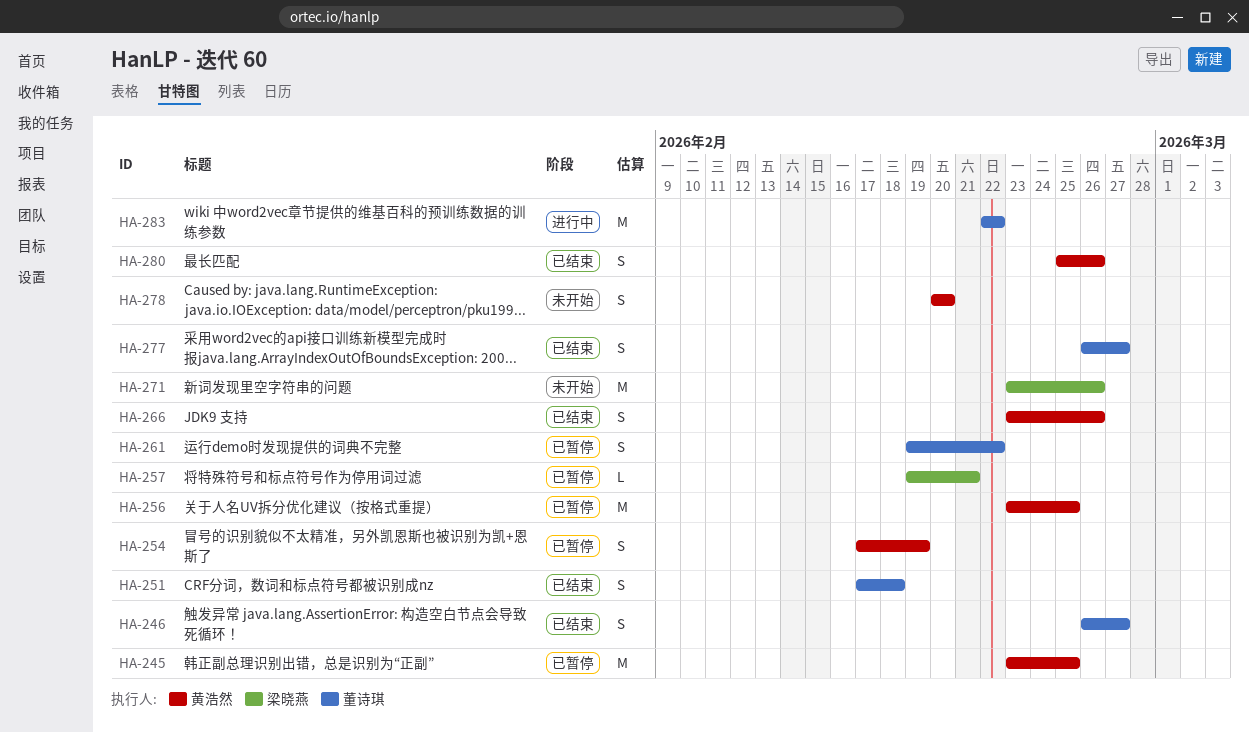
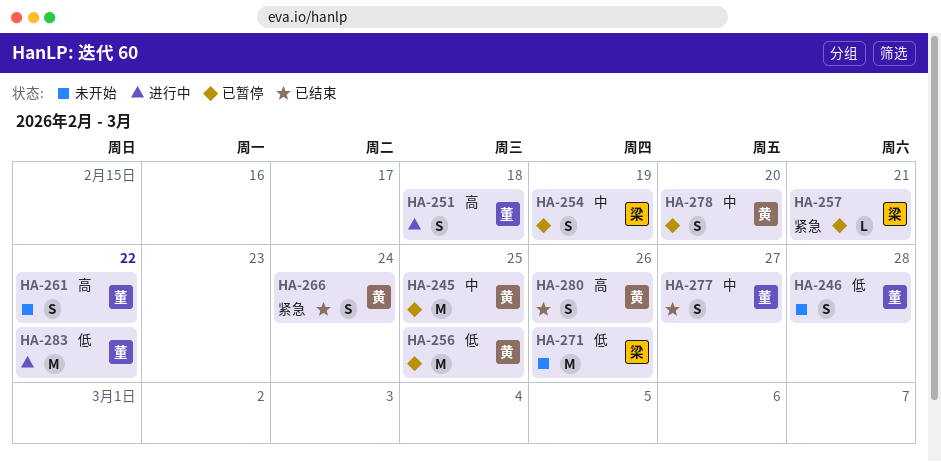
HA-246, status: 已结束 -> 未开始
HA-246, due: Feb 27 -> Feb 28
HA-251, status: 已结束 -> 进行中
HA-254, owner: 黄浩然 -> 梁晓燕
HA-261, status: 已暂停 -> 未开始
HA-266, due: Feb 26 -> Feb 24
HA-278, status: 未开始 -> 已暂停

